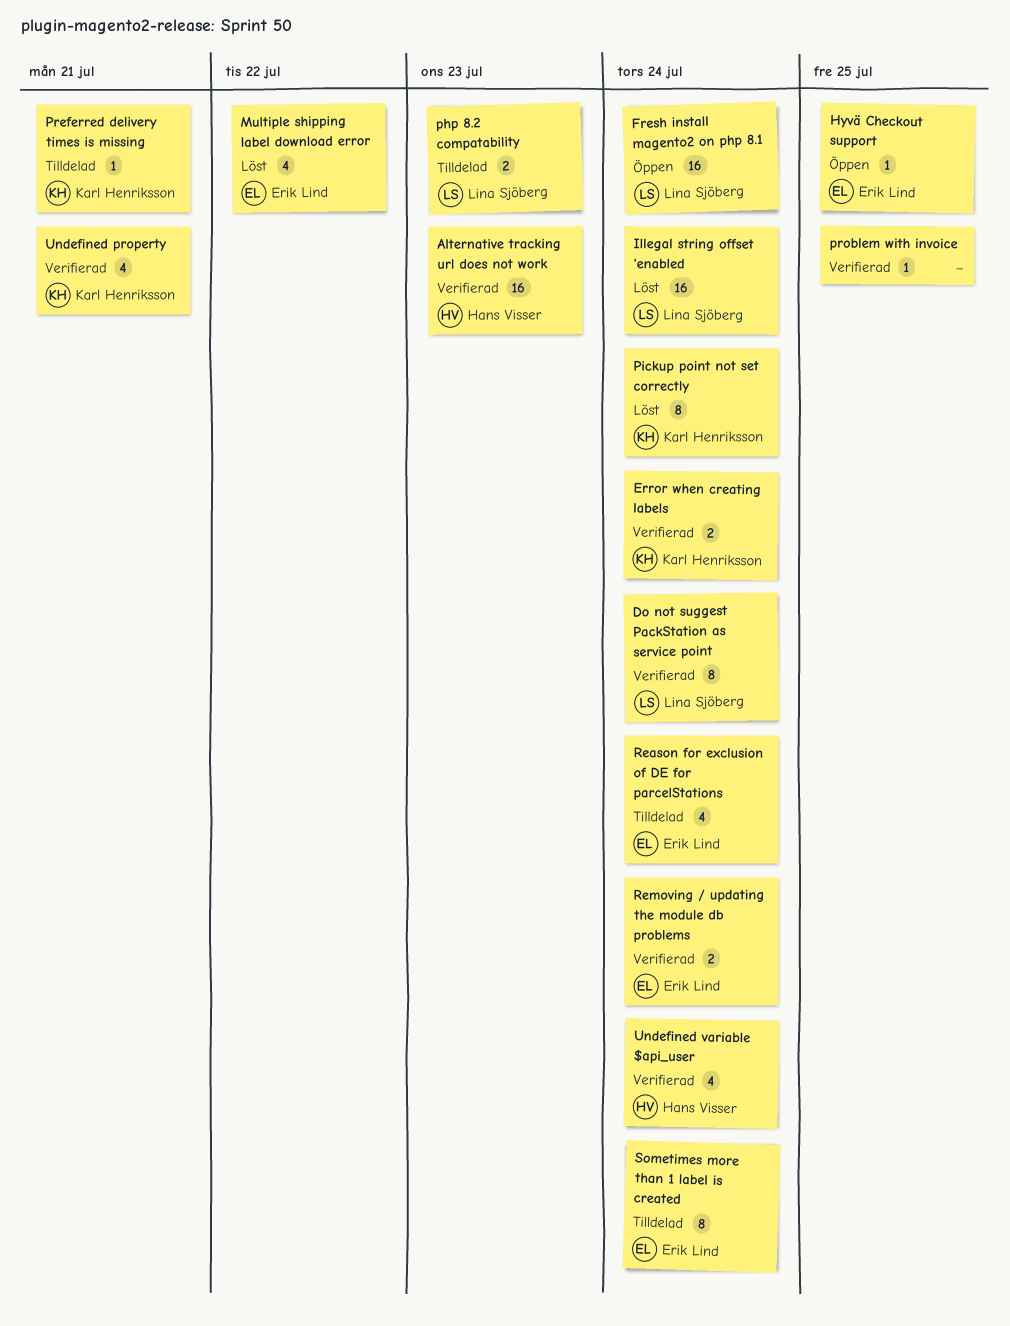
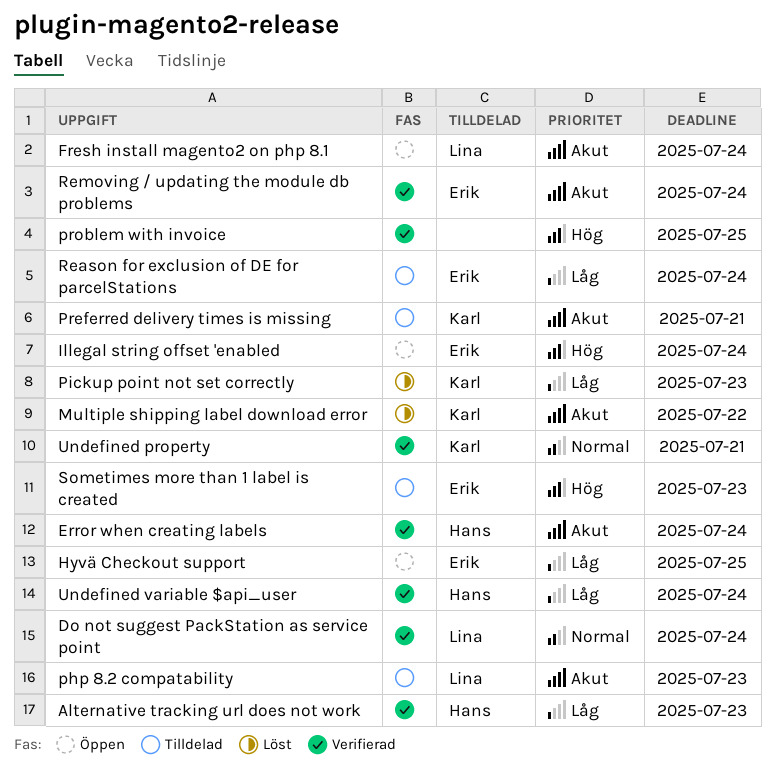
Error when creating labels, owner: Karl Henriksson -> Hans Visser
Illegal string offset 'enabled, status: Löst -> Öppen
Illegal string offset 'enabled, owner: Lina Sjöberg -> Erik Lind
Multiple shipping label download error, owner: Erik Lind -> Karl Henriksson
Pickup point not set correctly, due: Jul 24 -> Jul 23
Sometimes more than 1 label is created, due: Jul 24 -> Jul 23

